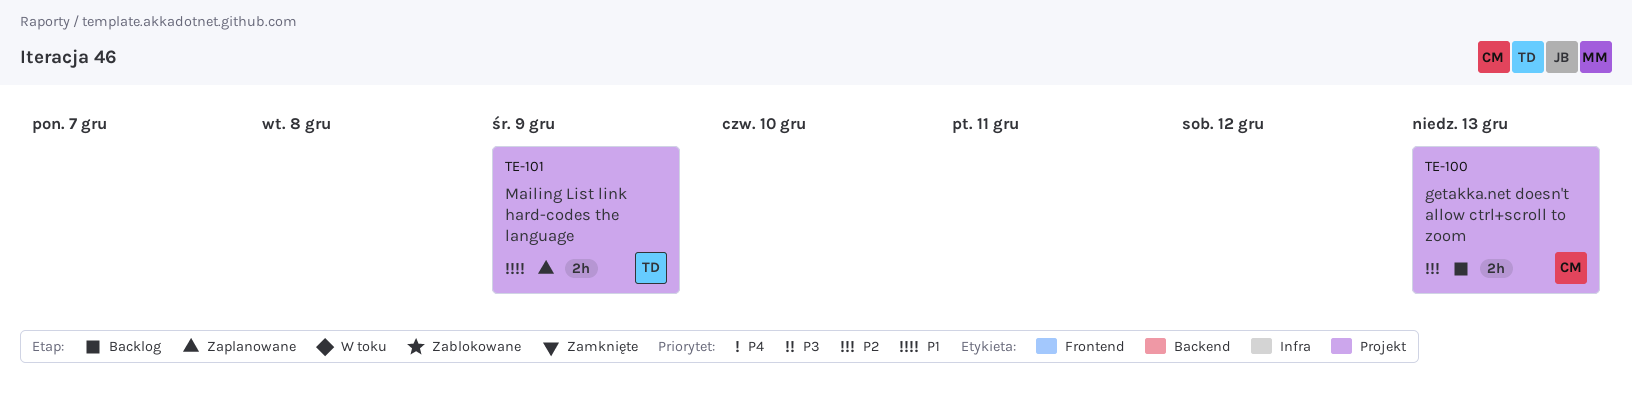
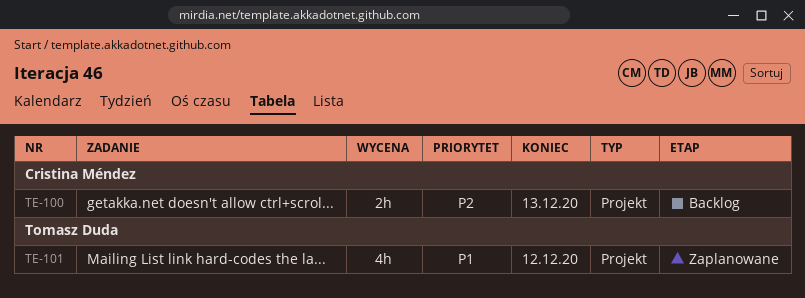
TE-101, estimate: 2h -> 4h
TE-101, due: Dec 9 -> Dec 12

